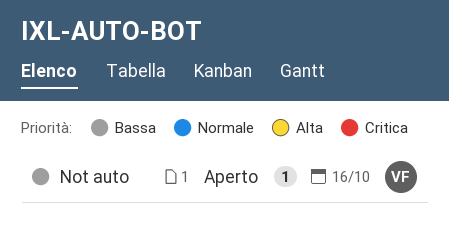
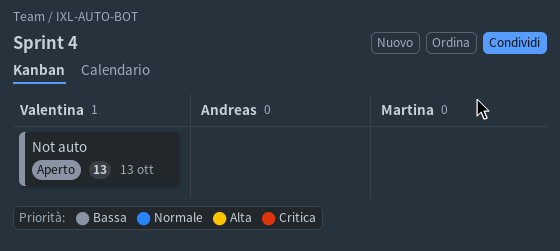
Not auto, estimate: 1 -> 13
Not auto, due: Oct 16 -> Oct 13

